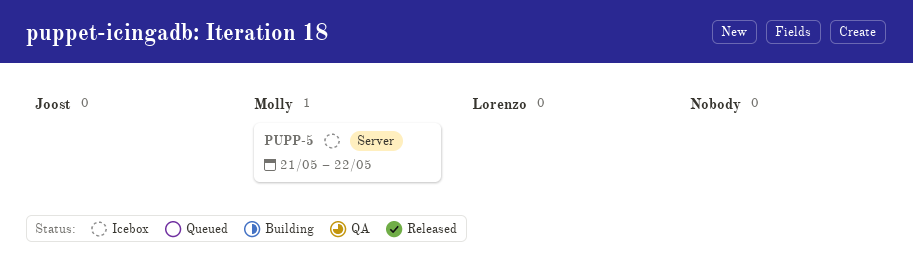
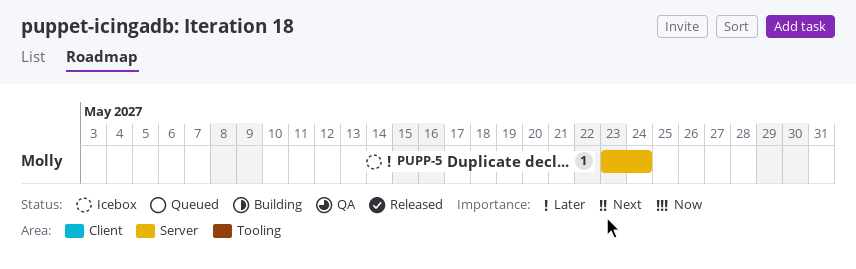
PUPP-5, start: May 21 -> May 23
PUPP-5, due: May 22 -> May 24

